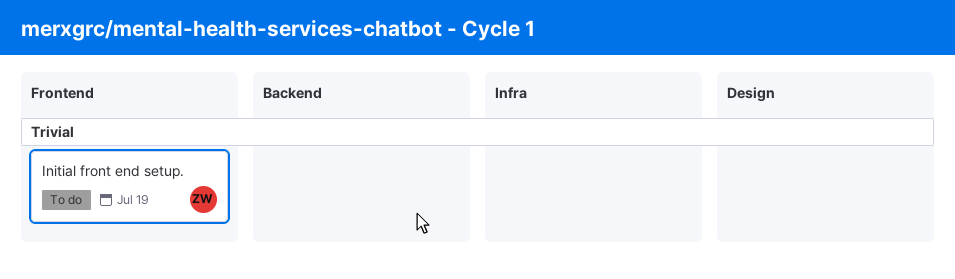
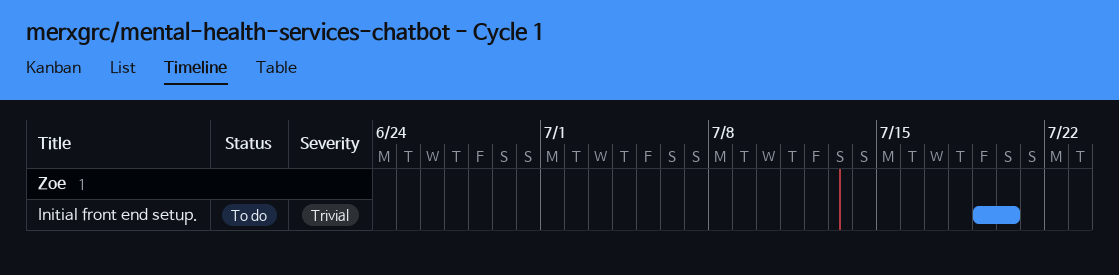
Initial front end setup., due: Jul 19 -> Jul 20

